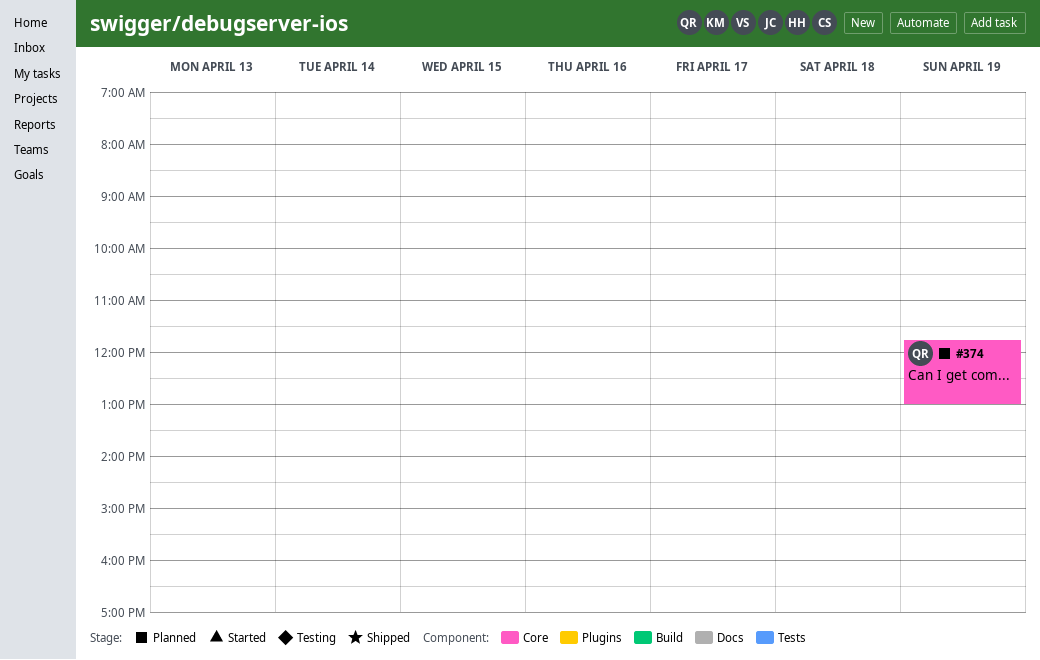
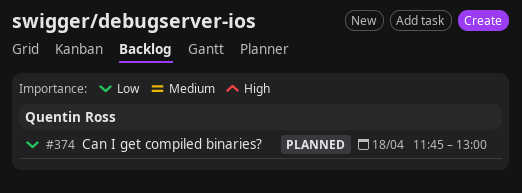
#374, day: Apr 19 -> Apr 18

